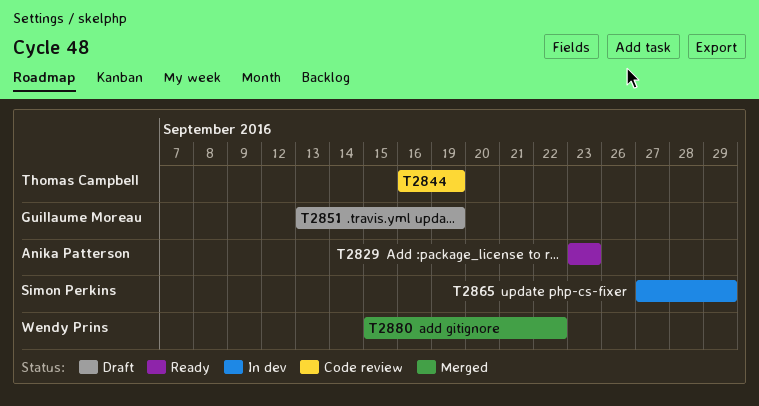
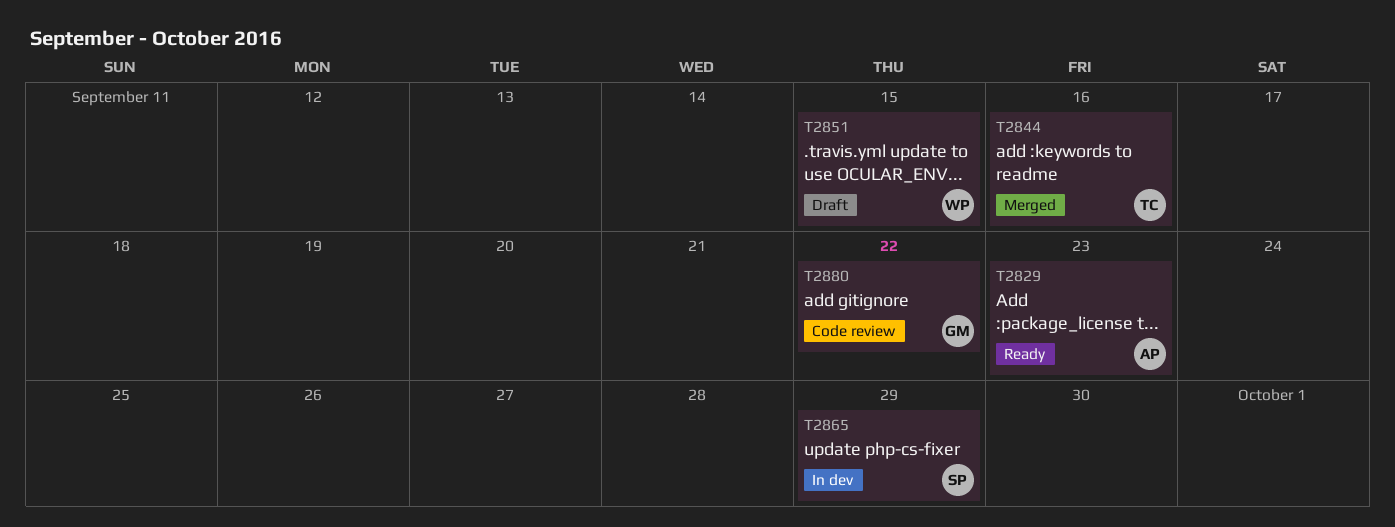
T2844, status: Code review -> Merged
T2844, due: Sep 19 -> Sep 16
T2851, owner: Guillaume Moreau -> Wendy Prins
T2851, due: Sep 19 -> Sep 15
T2880, status: Merged -> Code review
T2880, owner: Wendy Prins -> Guillaume Moreau

